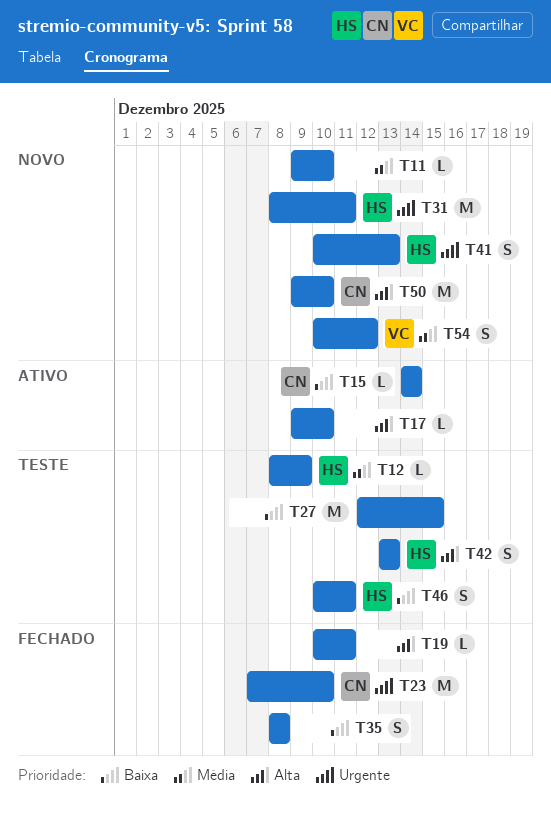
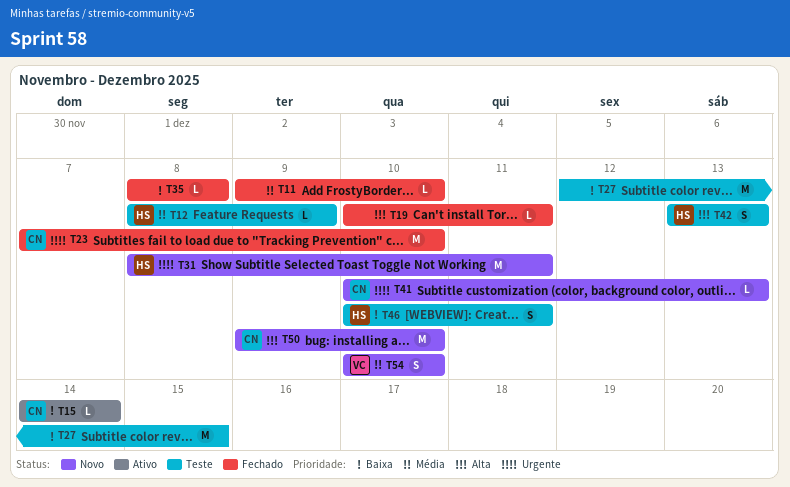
T11, status: Novo -> Fechado
T17: present -> none
T35, estimate: S -> L
T41, owner: HS -> CN
T41, estimate: S -> L
T54, due: Dec 12 -> Dec 10

